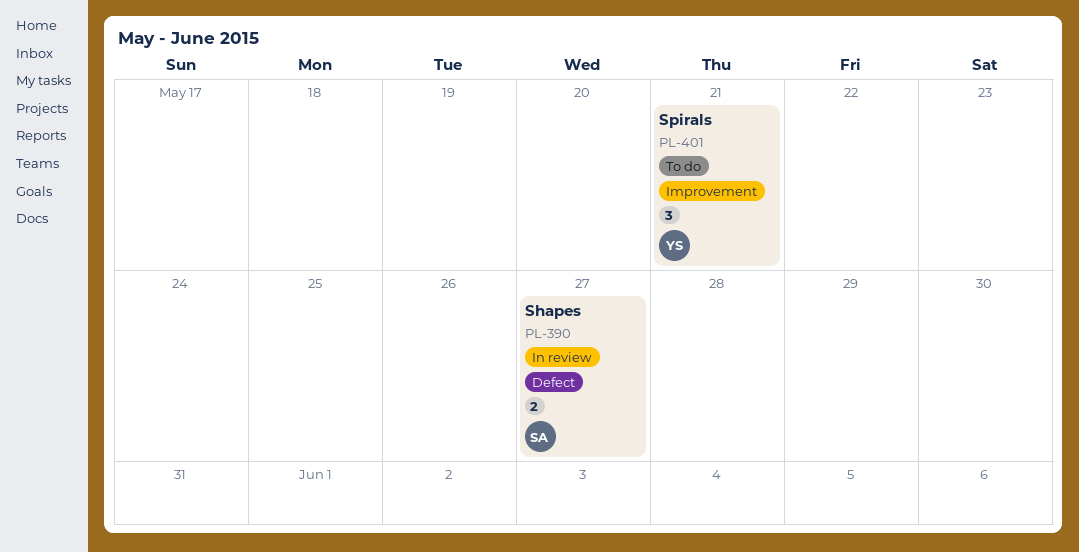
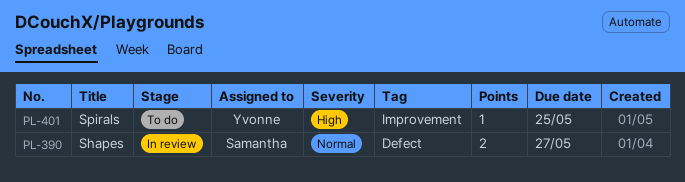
PL-401, estimate: 3 -> 1
PL-401, due: May 21 -> May 25

